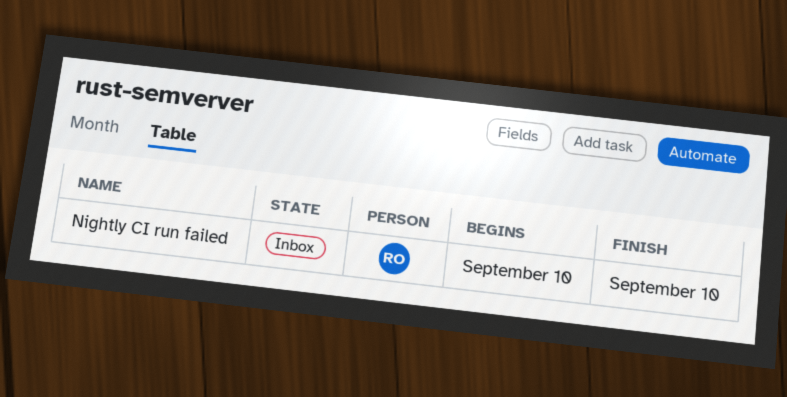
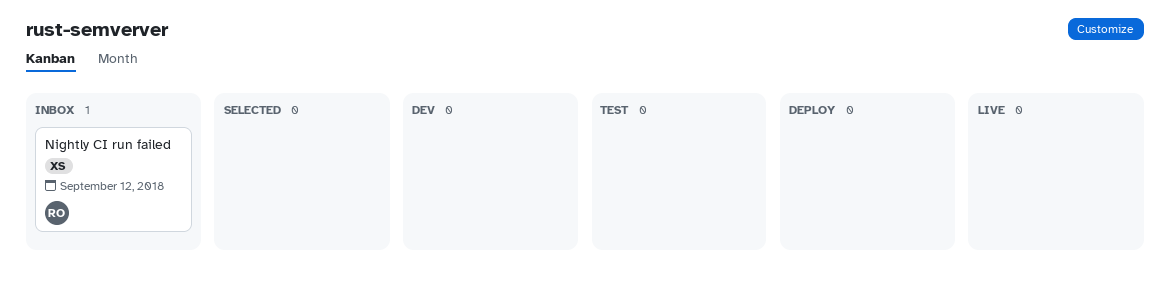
Nightly CI run failed, due: Sep 10 -> Sep 12

